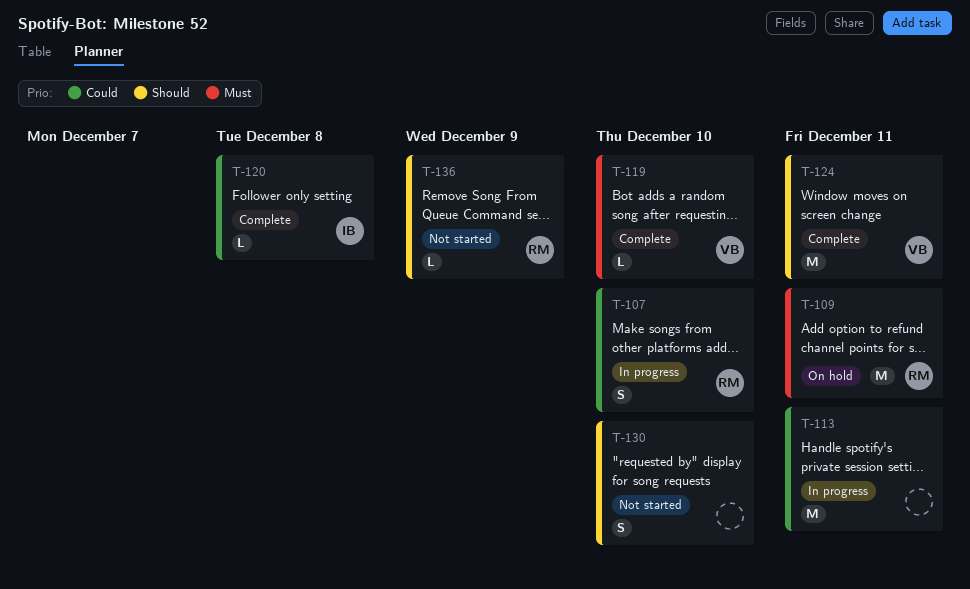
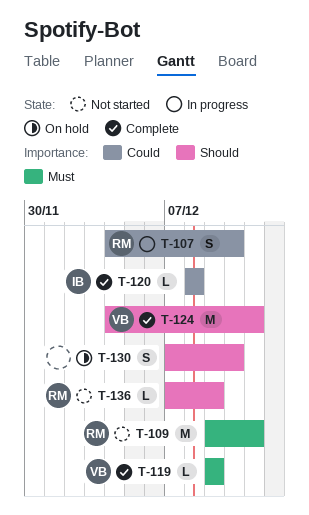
T-109, status: On hold -> Not started
T-113: present -> none
T-119, due: Dec 10 -> Dec 9
T-130, status: Not started -> On hold

